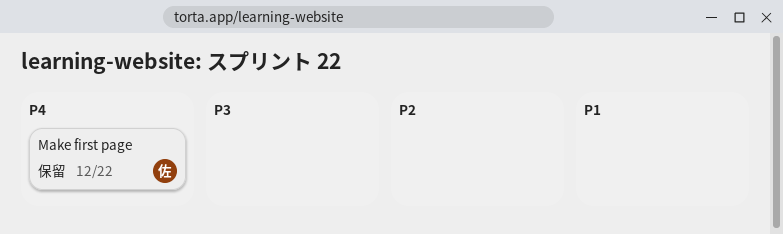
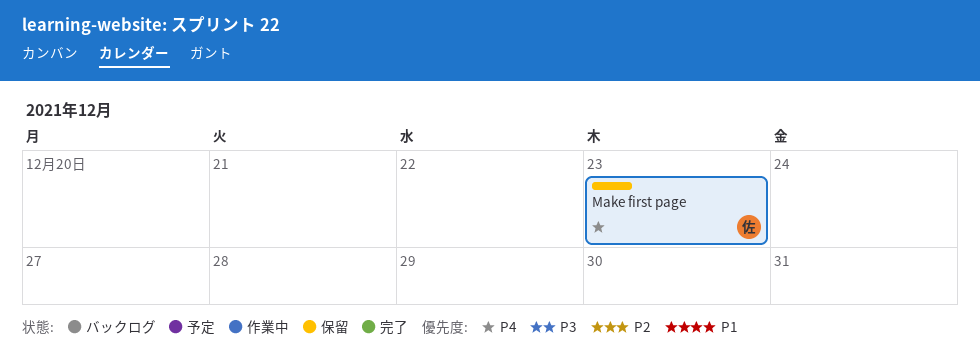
Make first page, due: Dec 22 -> Dec 23

